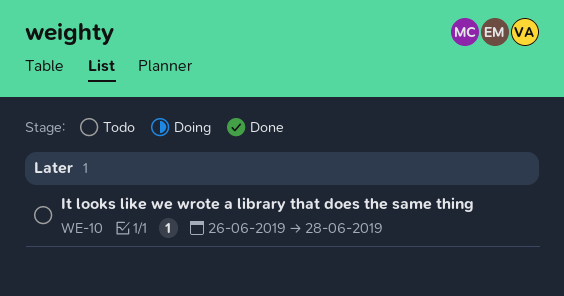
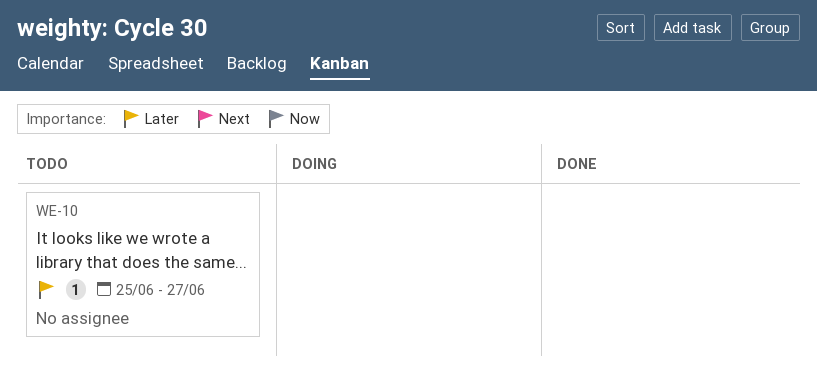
WE-10, start: Jun 26 -> Jun 25
WE-10, due: Jun 28 -> Jun 27

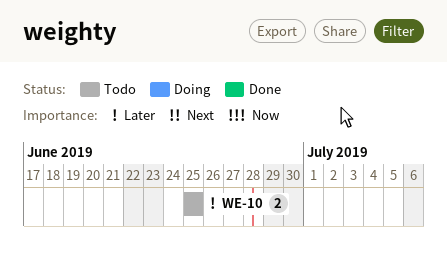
WE-10, estimate: 1 -> 2
WE-10, due: Jun 27 -> Jun 25

